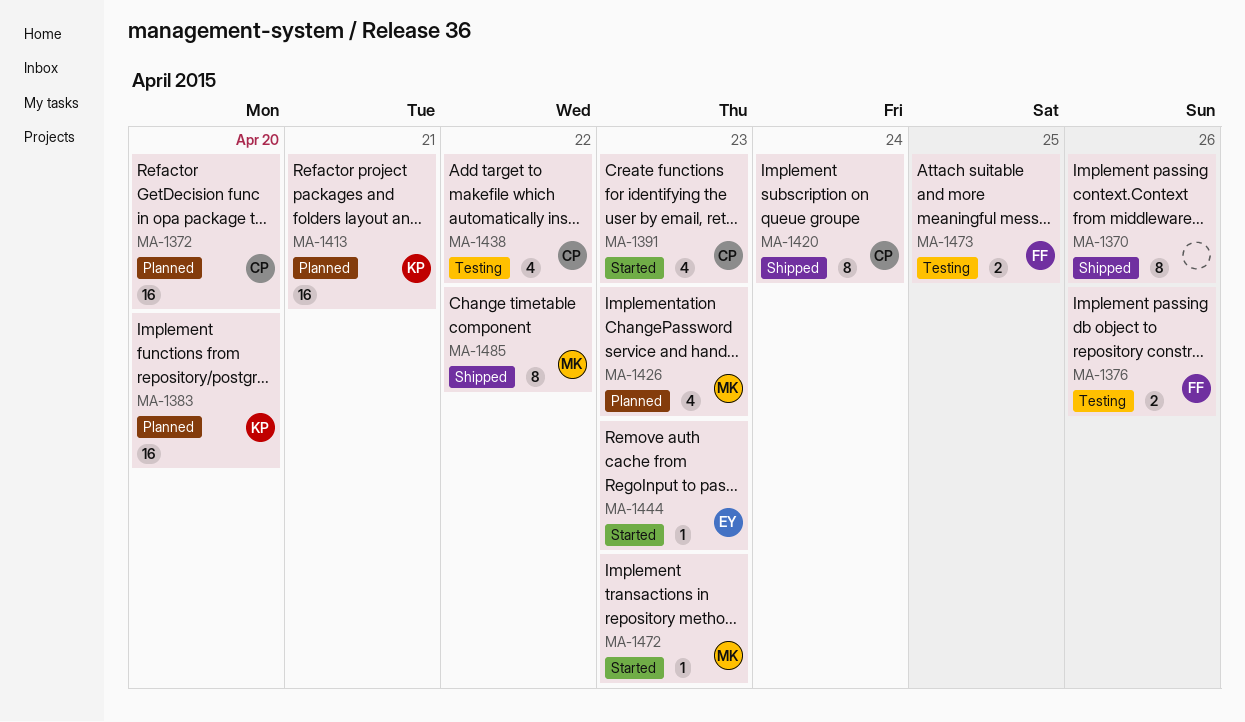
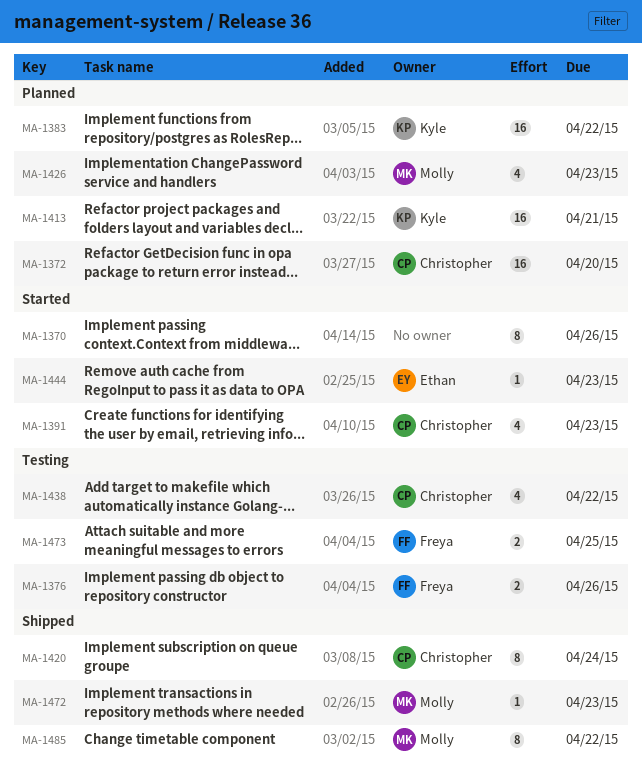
MA-1370, status: Shipped -> Started
MA-1383, due: Apr 20 -> Apr 22
MA-1472, status: Started -> Shipped

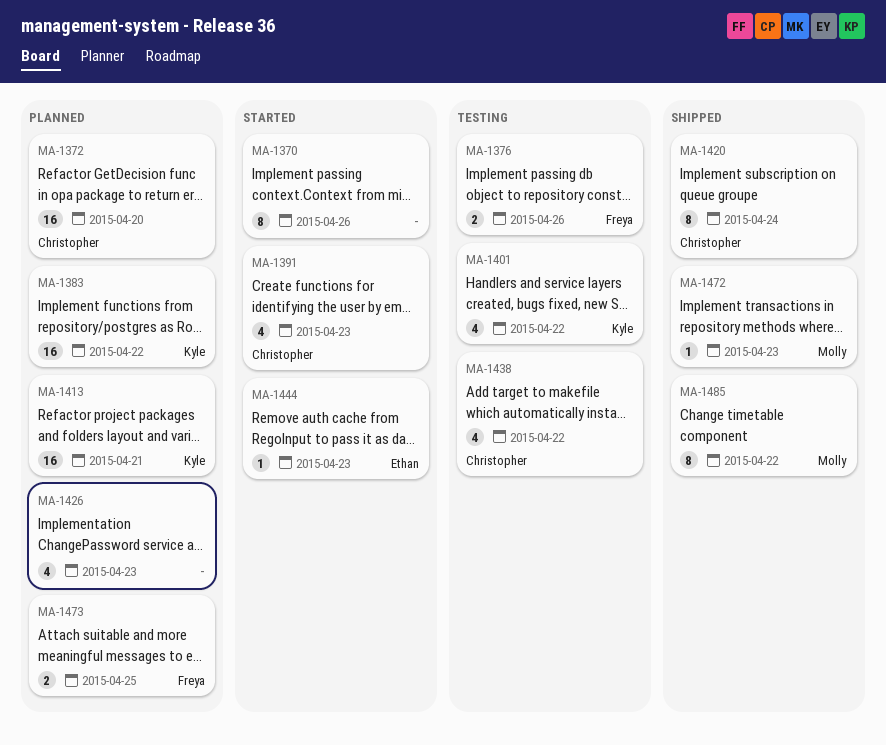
MA-1401: none -> present
MA-1426, owner: Molly -> none
MA-1473, status: Testing -> Planned

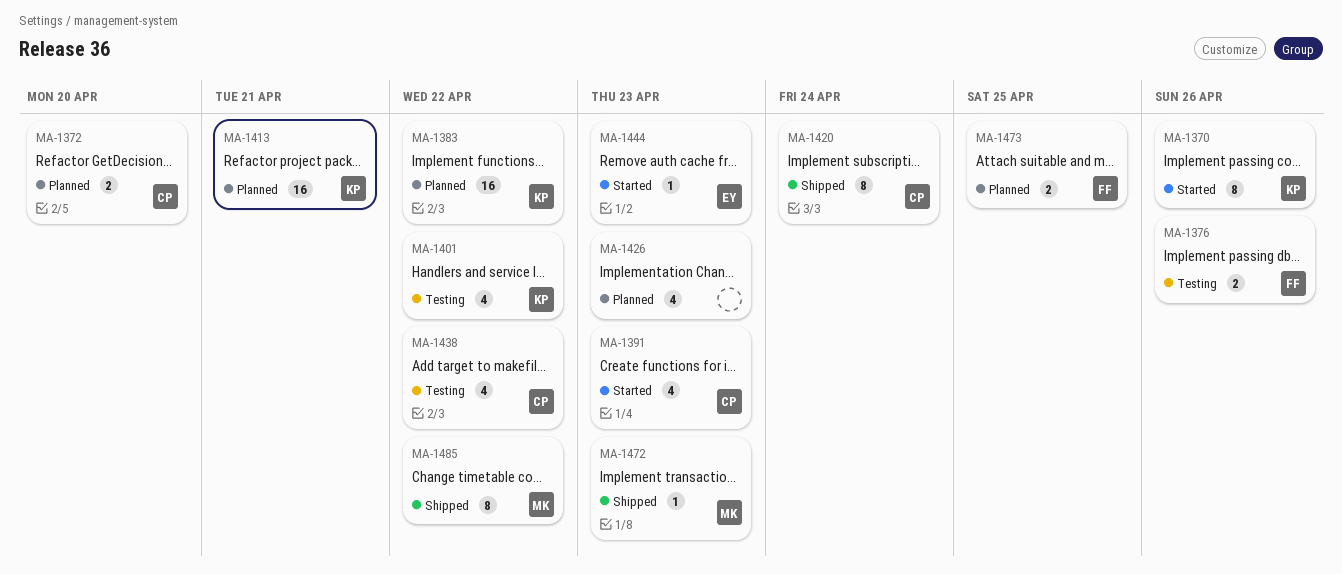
MA-1370, owner: none -> Kyle
MA-1372, estimate: 16 -> 2

